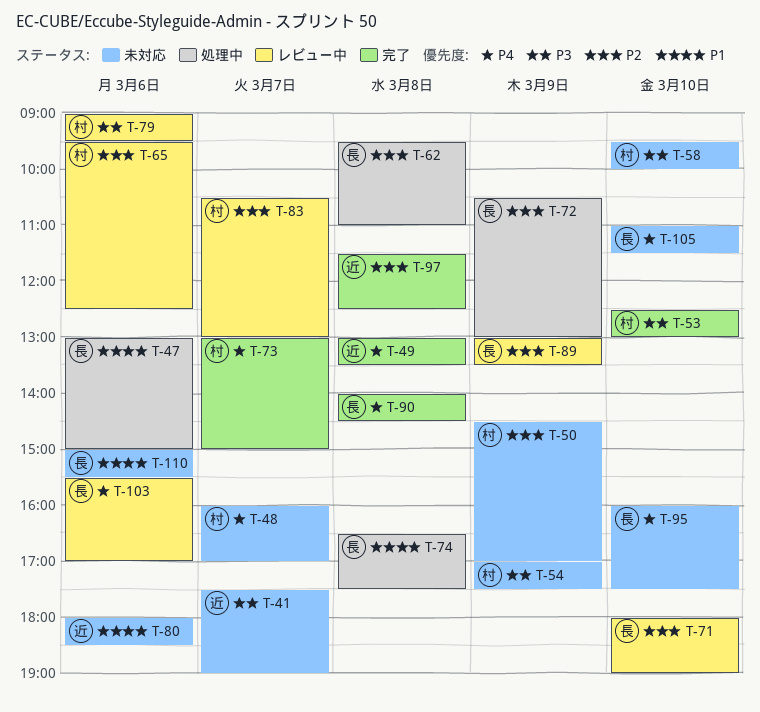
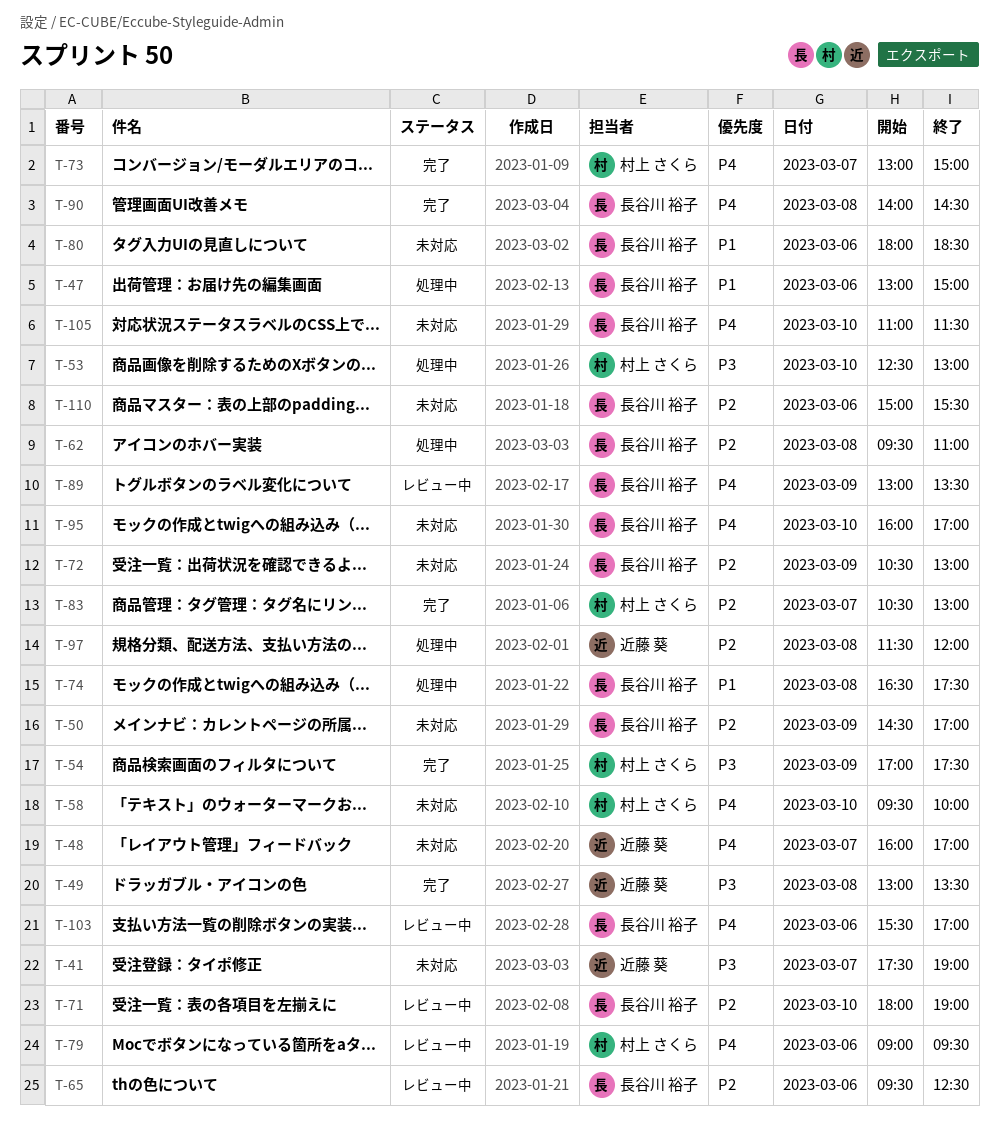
T-48, owner: 村上 さくら -> 近藤 葵
T-49, priority: P4 -> P3
T-50, owner: 村上 さくら -> 長谷川 裕子
T-53, status: 完了 -> 処理中
T-54, status: 未対応 -> 完了
T-58, priority: P3 -> P4
T-65, owner: 村上 さくら -> 長谷川 裕子
T-72, status: 処理中 -> 未対応
T-79, priority: P3 -> P4
T-80, owner: 近藤 葵 -> 長谷川 裕子
T-83, status: レビュー中 -> 完了
T-89, priority: P2 -> P4
T-95, ends: 17:30 -> 17:00
T-97, status: 完了 -> 処理中
T-97, ends: 12:30 -> 12:00
T-110, priority: P1 -> P2

